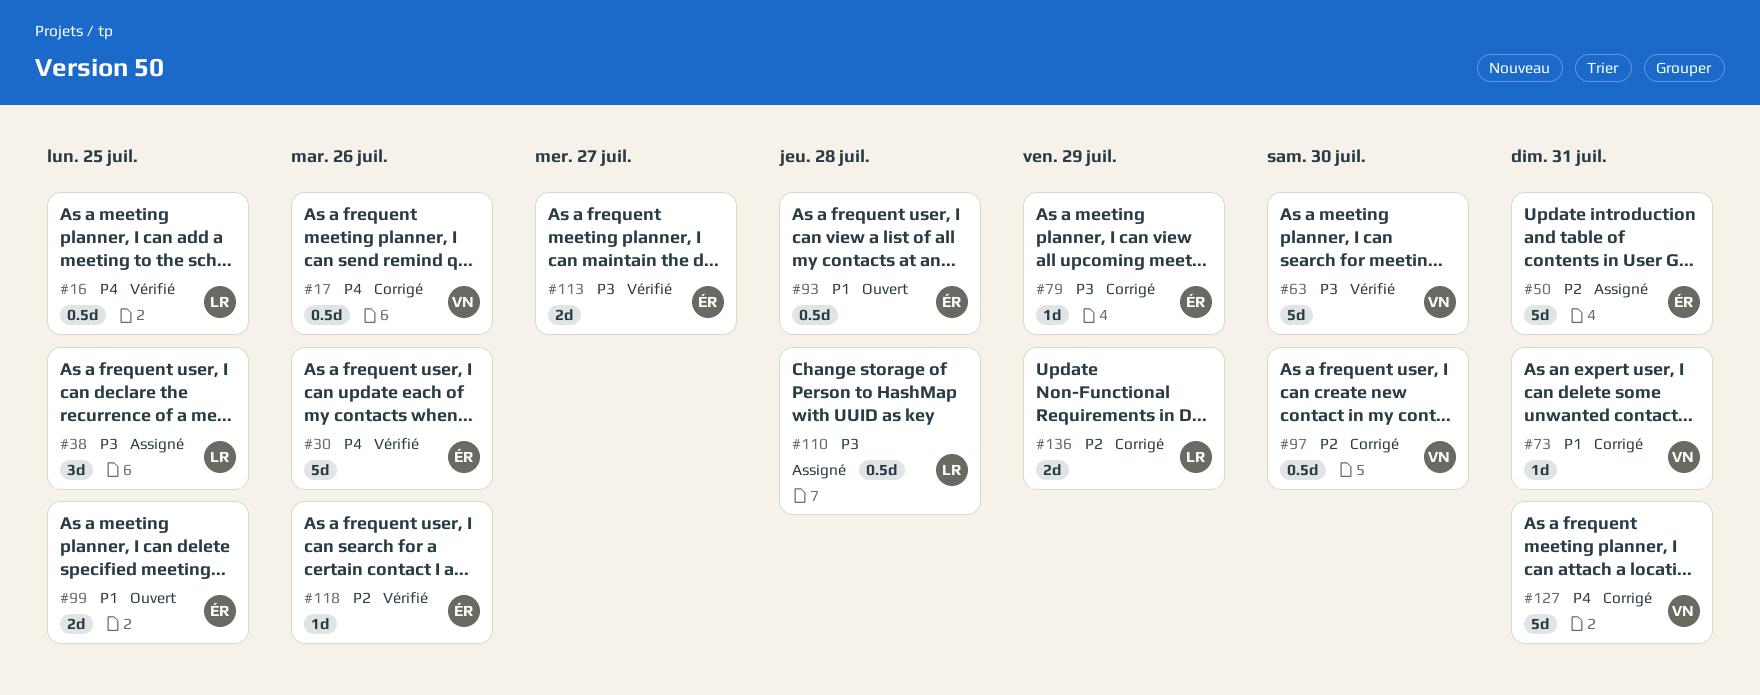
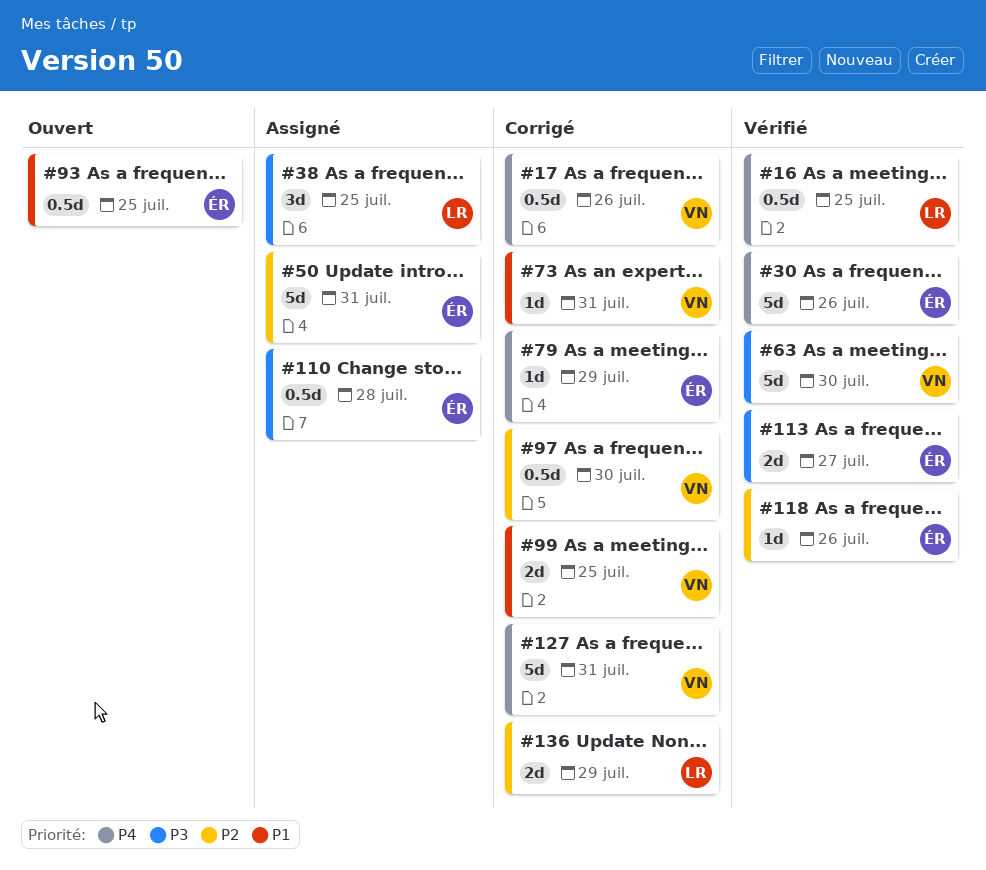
#79, priority: P3 -> P4
#93, due: Jul 28 -> Jul 25
#99, status: Ouvert -> Corrigé
#99, owner: ÉR -> VN
#110, owner: LR -> ÉR

